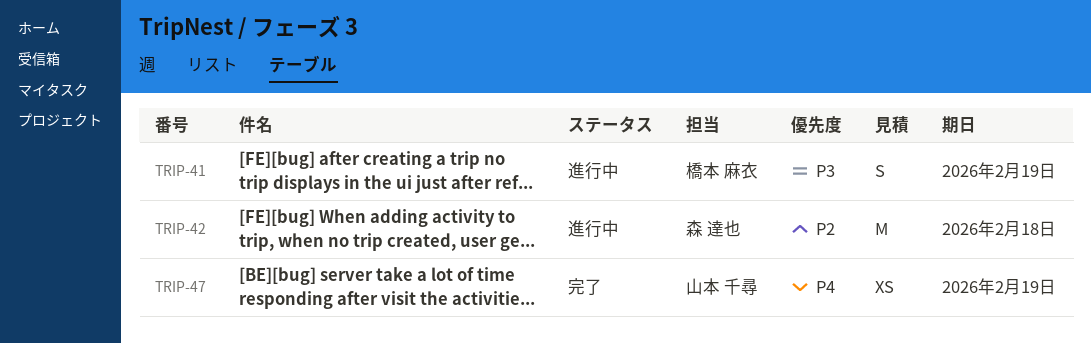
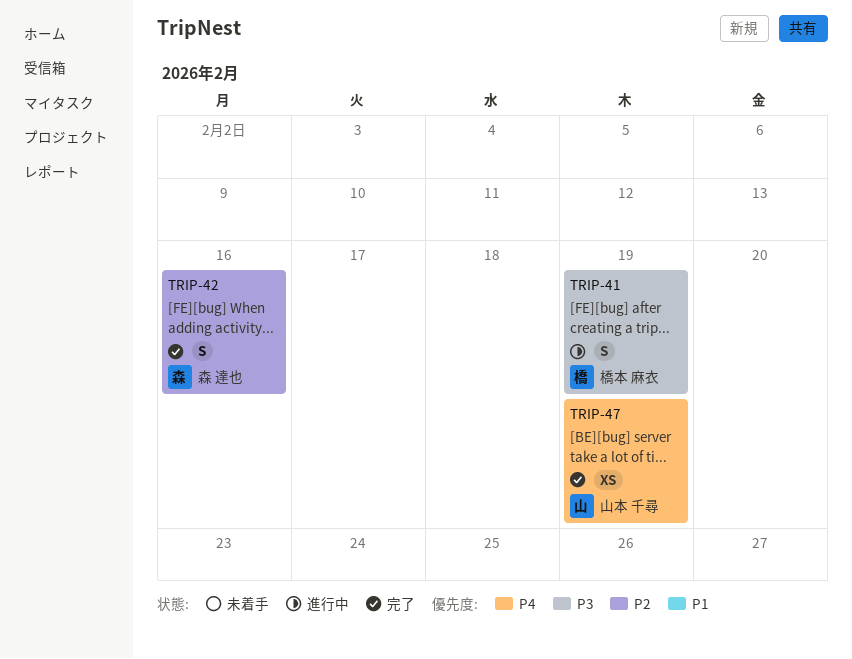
TRIP-42, status: 進行中 -> 完了
TRIP-42, estimate: M -> S
TRIP-42, due: Feb 18 -> Feb 16

